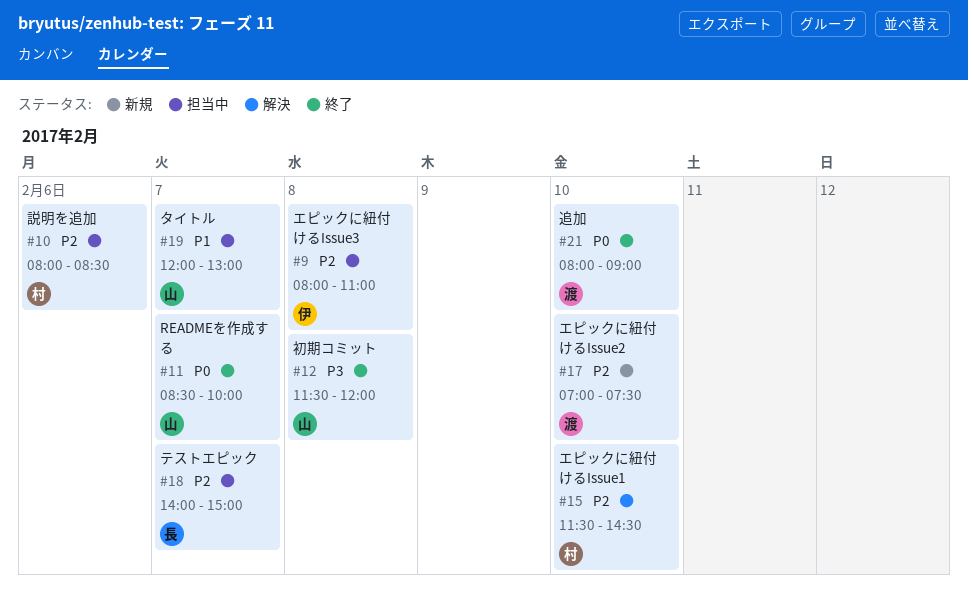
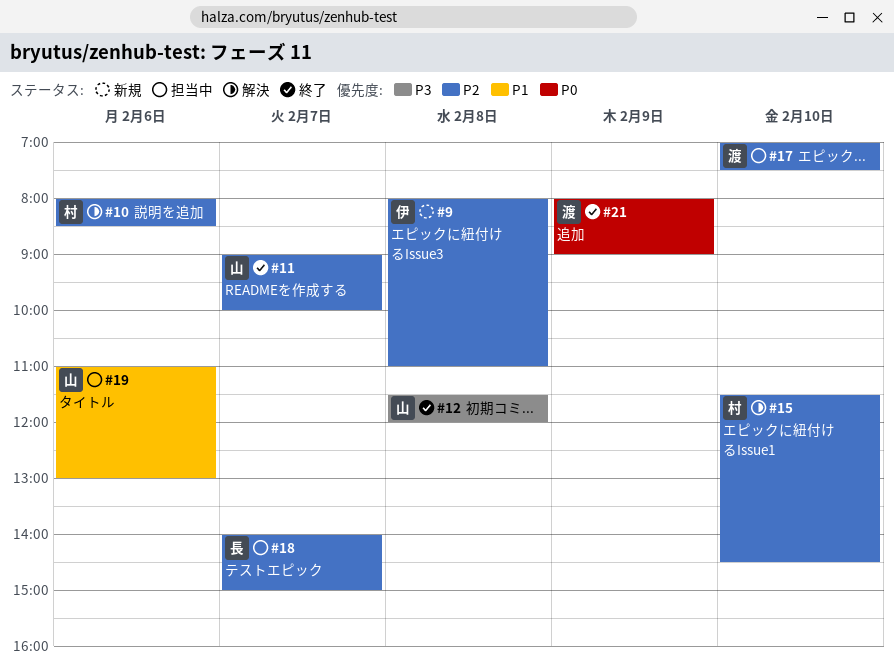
#9, status: 担当中 -> 新規
#10, status: 担当中 -> 解決
#11, priority: P0 -> P2
#11, begins: 08:30 -> 09:00
#17, status: 新規 -> 担当中
#19, day: Feb 7 -> Feb 6
#19, begins: 12:00 -> 11:00
#21, day: Feb 10 -> Feb 9

